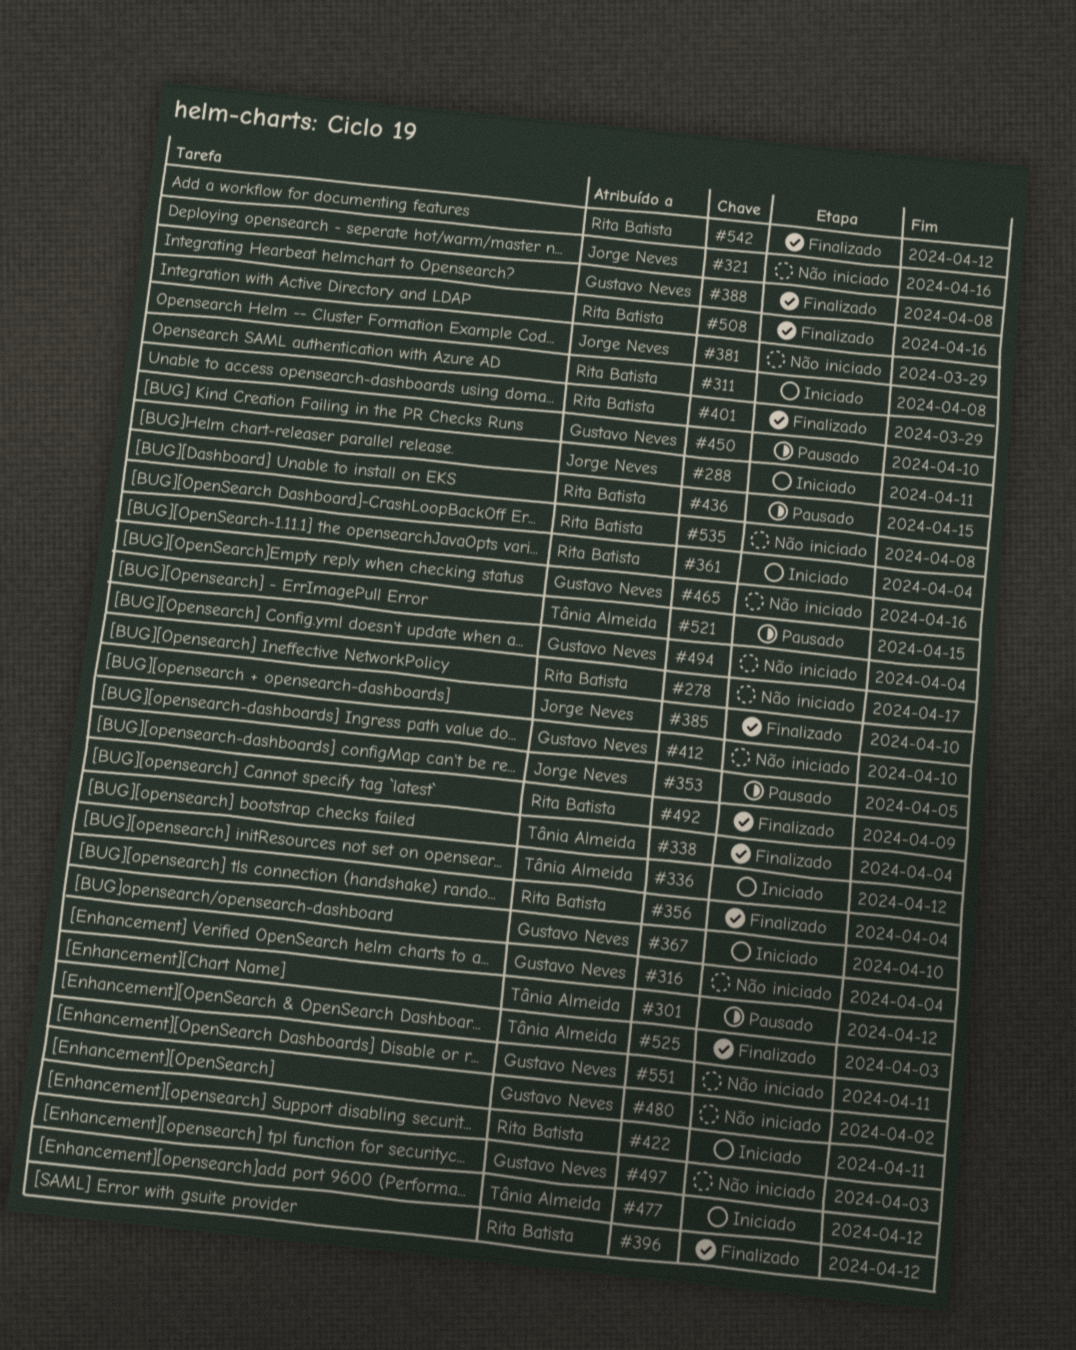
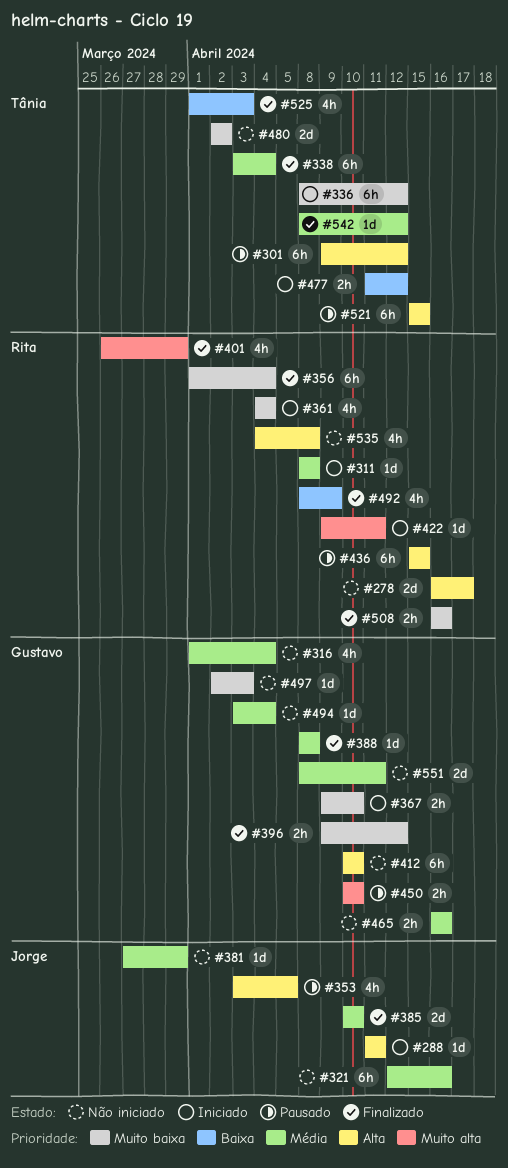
#396, owner: Rita Batista -> Gustavo Neves
#480, owner: Gustavo Neves -> Tânia Almeida
#542, owner: Rita Batista -> Tânia Almeida

